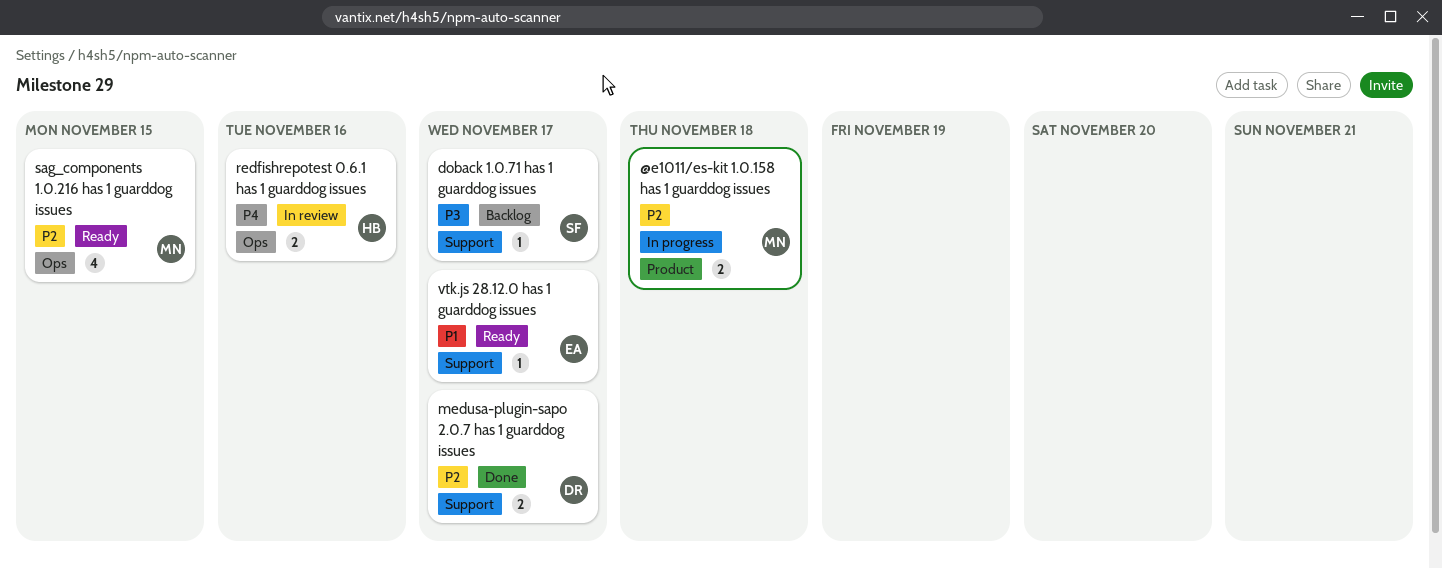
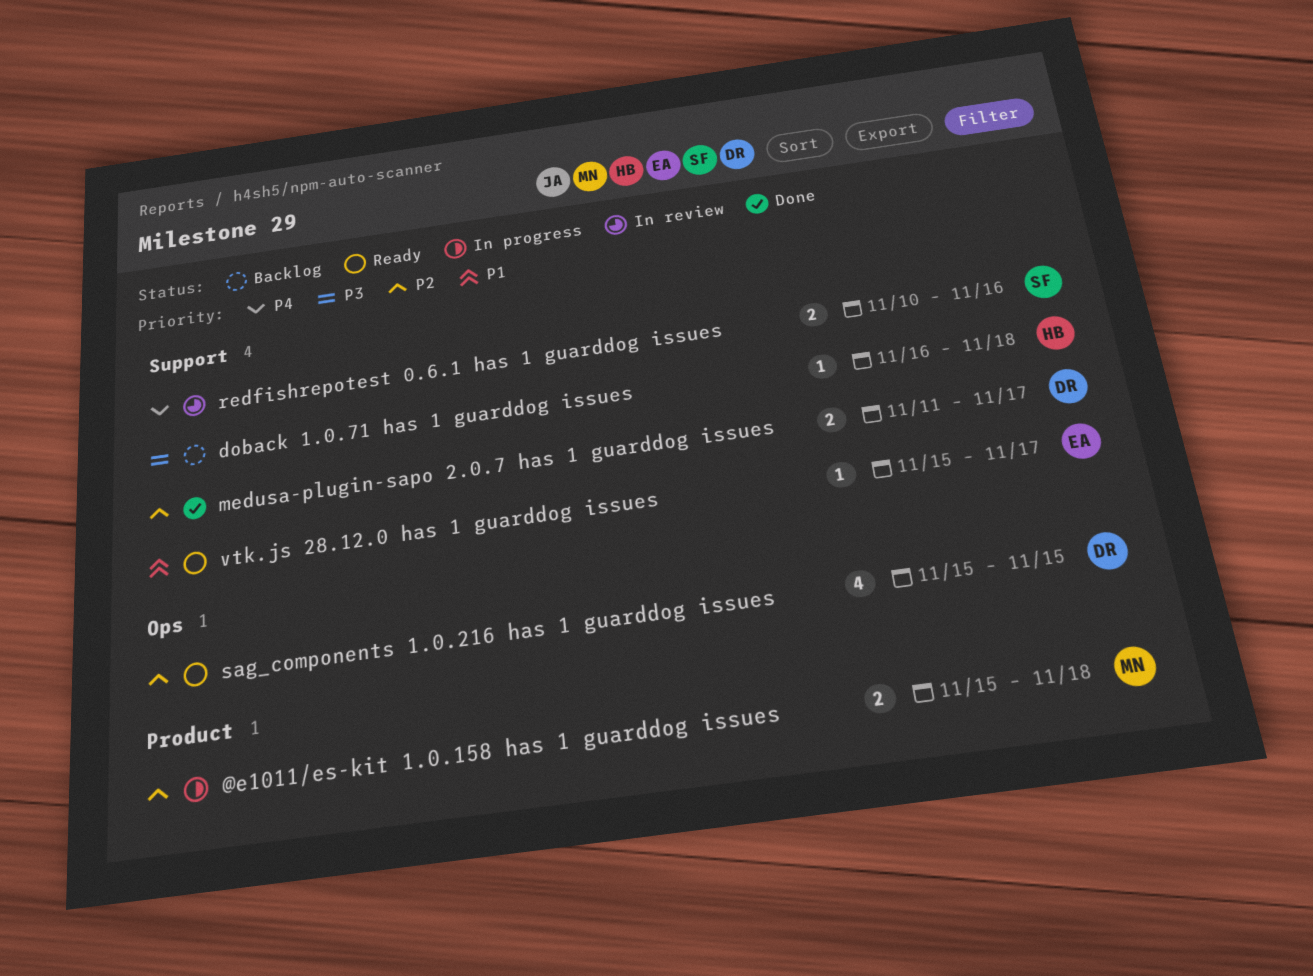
doback 1.0.71 has 1 guarddog issues, owner: SF -> HB
doback 1.0.71 has 1 guarddog issues, due: Nov 17 -> Nov 18
redfishrepotest 0.6.1 has 1 guarddog issues, owner: HB -> SF
redfishrepotest 0.6.1 has 1 guarddog issues, label: Ops -> Support
sag_components 1.0.216 has 1 guarddog issues, owner: MN -> DR

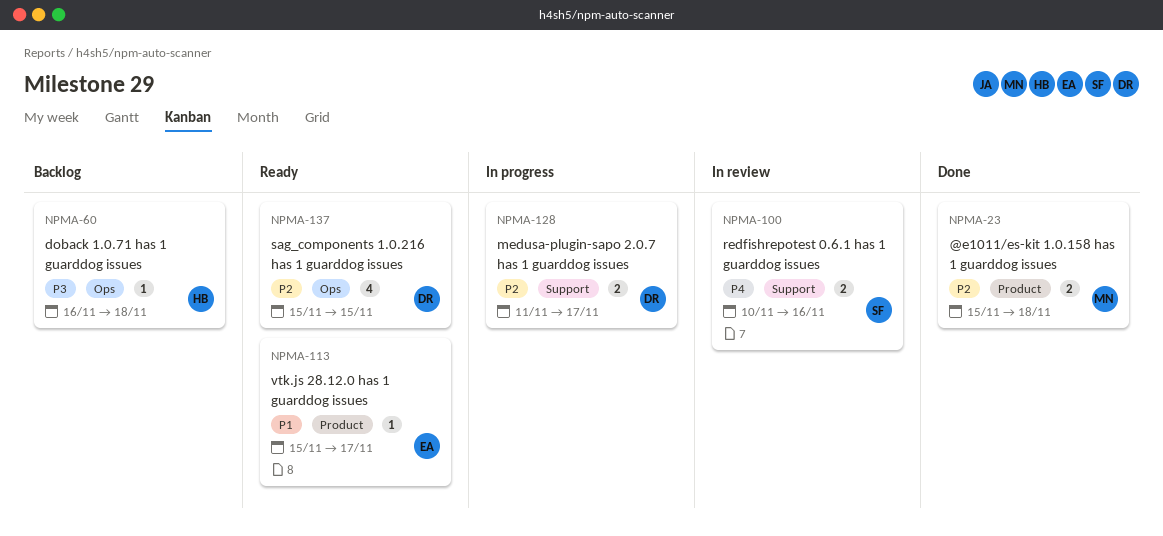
@e1011/es-kit 1.0.158 has 1 guarddog issues, status: In progress -> Done
doback 1.0.71 has 1 guarddog issues, label: Support -> Ops
medusa-plugin-sapo 2.0.7 has 1 guarddog issues, status: Done -> In progress
vtk.js 28.12.0 has 1 guarddog issues, label: Support -> Product

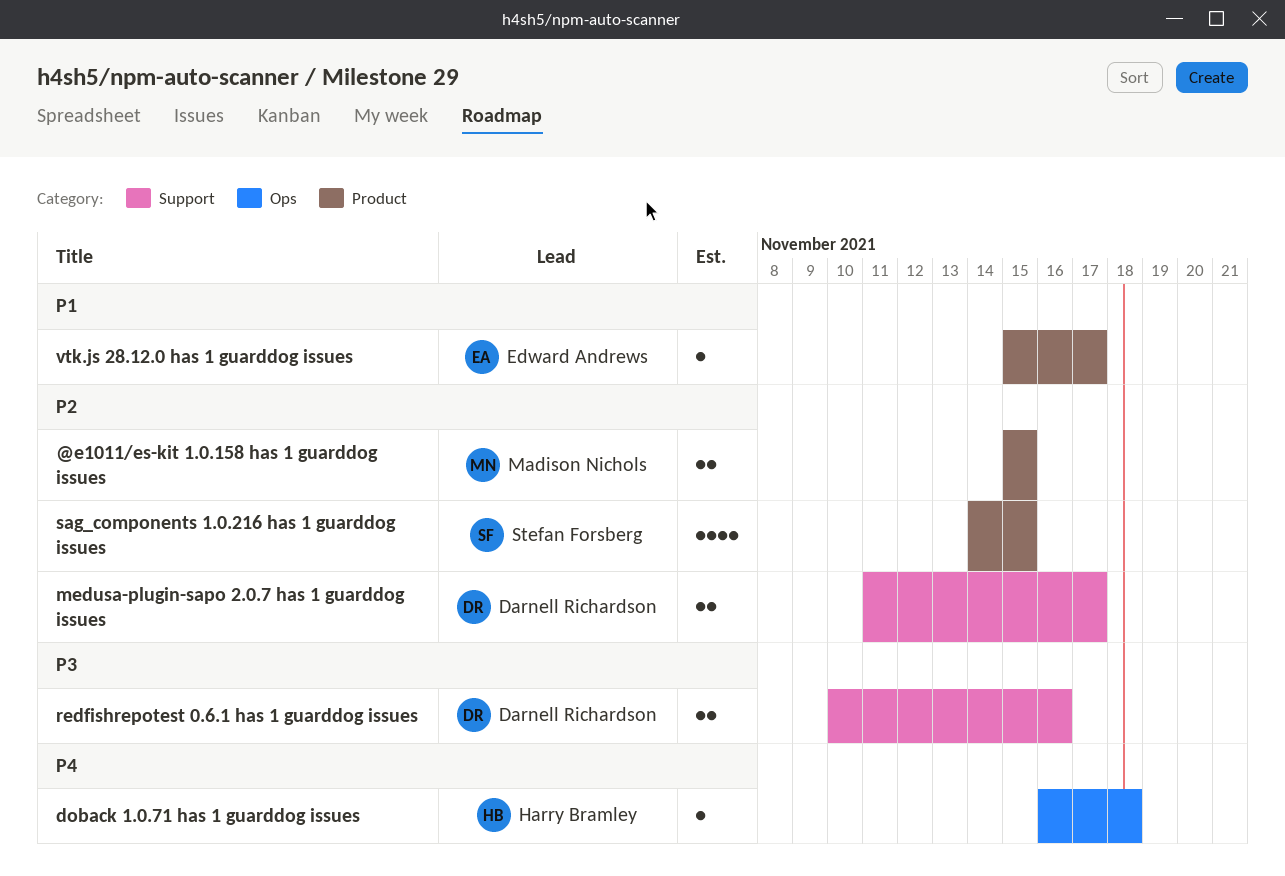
@e1011/es-kit 1.0.158 has 1 guarddog issues, due: Nov 18 -> Nov 15
doback 1.0.71 has 1 guarddog issues, priority: P3 -> P4
redfishrepotest 0.6.1 has 1 guarddog issues, owner: Stefan Forsberg -> Darnell Richardson
redfishrepotest 0.6.1 has 1 guarddog issues, priority: P4 -> P3
sag_components 1.0.216 has 1 guarddog issues, owner: Darnell Richardson -> Stefan Forsberg
sag_components 1.0.216 has 1 guarddog issues, label: Ops -> Product
sag_components 1.0.216 has 1 guarddog issues, start: Nov 15 -> Nov 14

